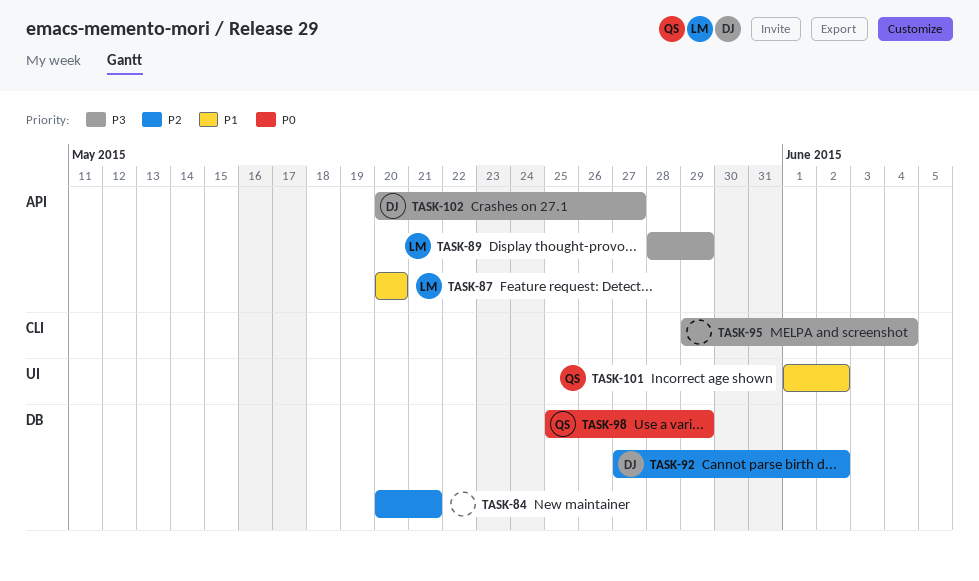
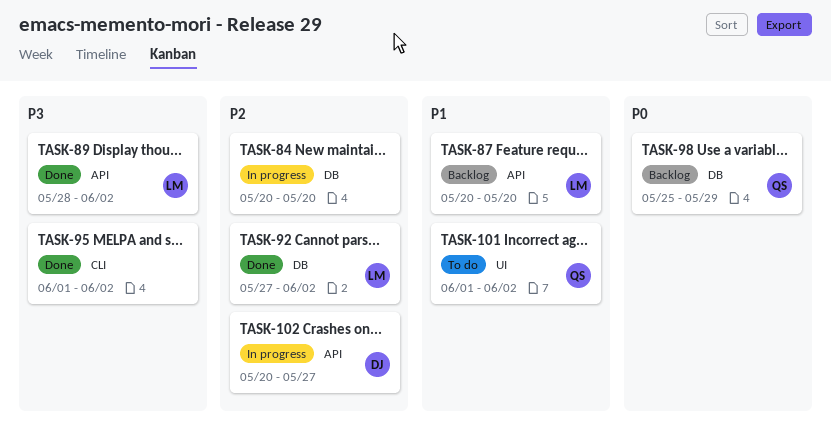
TASK-84, due: May 21 -> May 20
TASK-89, due: May 29 -> Jun 2
TASK-92, owner: DJ -> LM
TASK-95, start: May 29 -> Jun 1
TASK-95, due: Jun 4 -> Jun 2
TASK-102, priority: P3 -> P2

